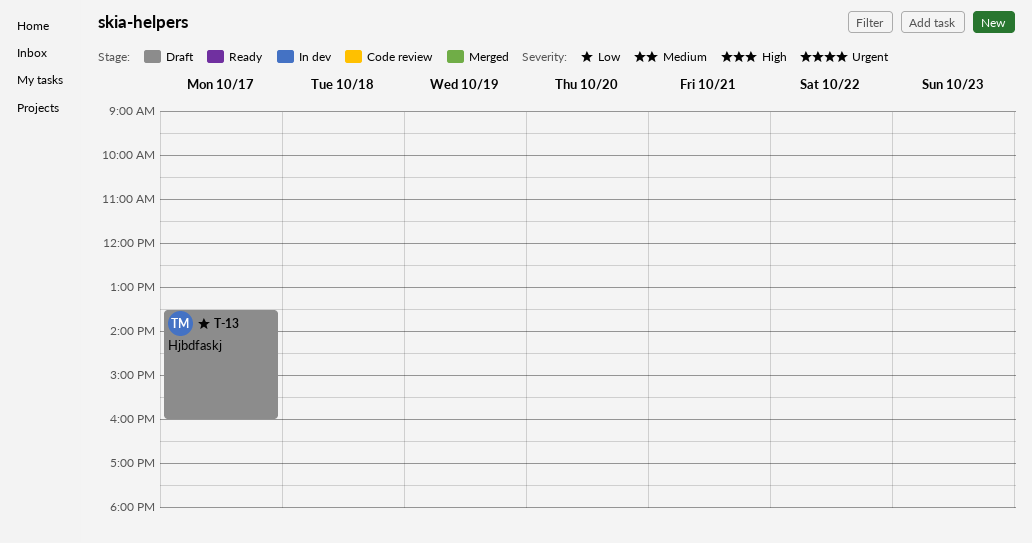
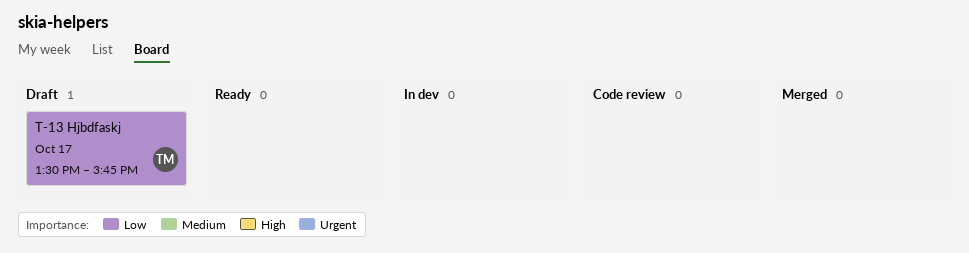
T-13, ends: 16:00 -> 15:45

